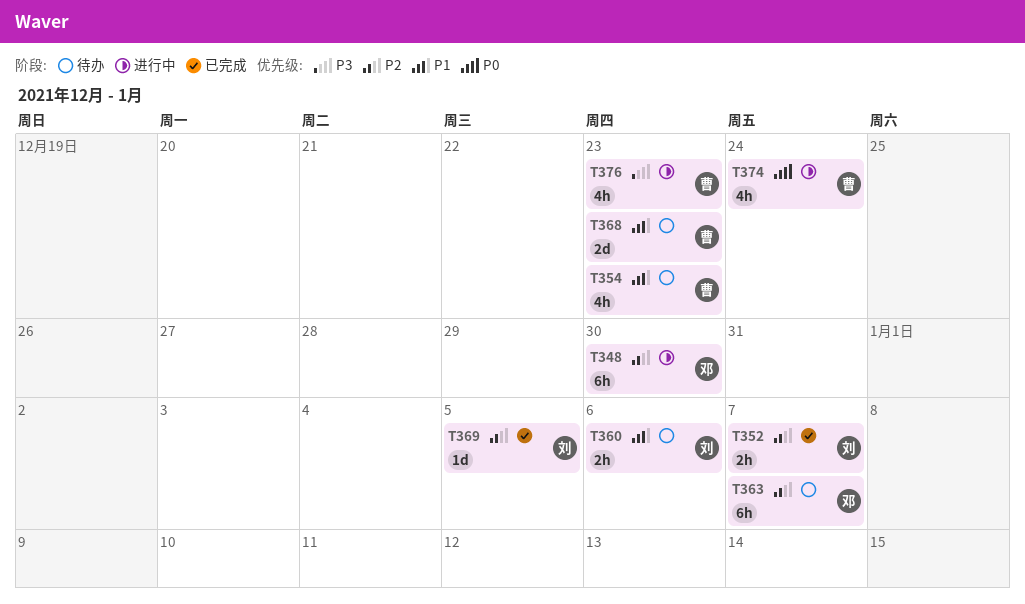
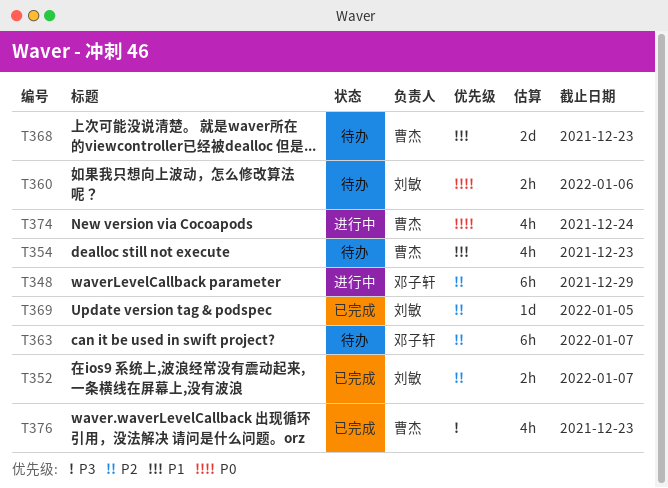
T348, due: Dec 30 -> Dec 29
T360, priority: P1 -> P0
T376, status: 进行中 -> 已完成

